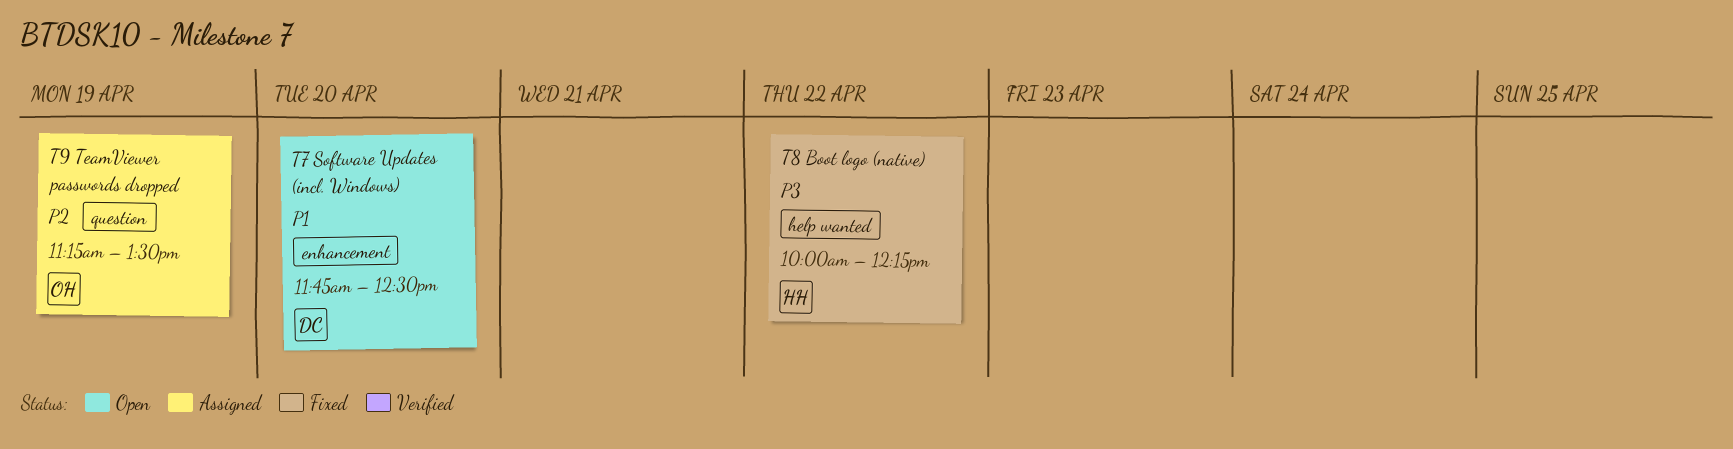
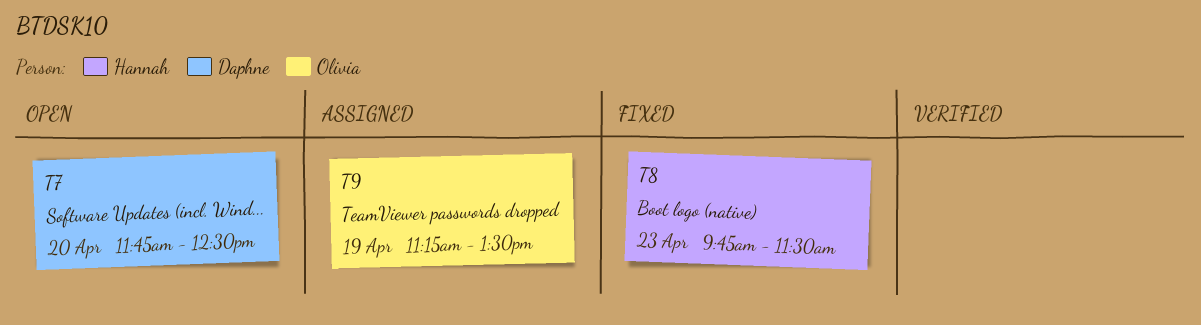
T8, day: Apr 22 -> Apr 23
T8, begins: 10:00 -> 09:45
T8, ends: 12:15 -> 11:30

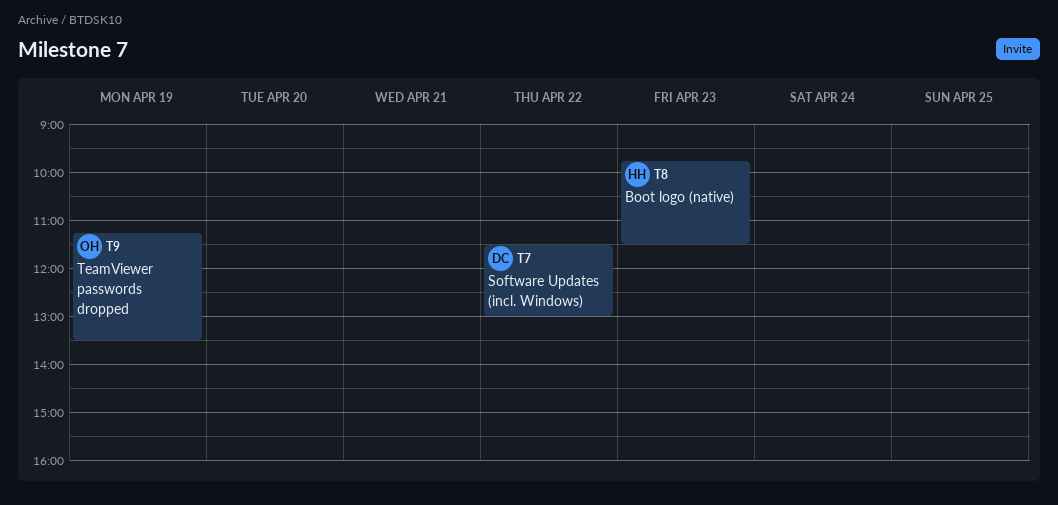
T7, day: Apr 20 -> Apr 22
T7, begins: 11:45 -> 11:30
T7, ends: 12:30 -> 13:00

